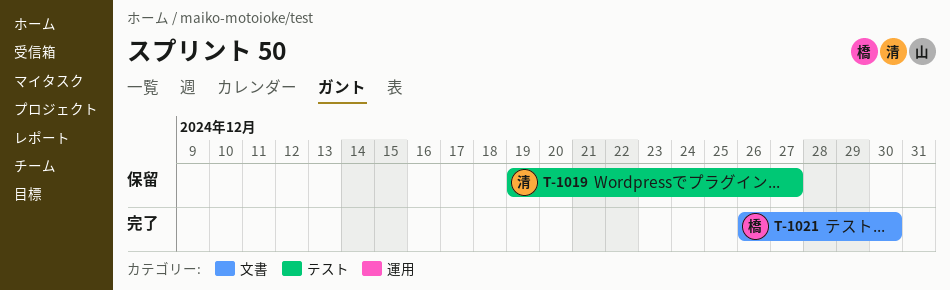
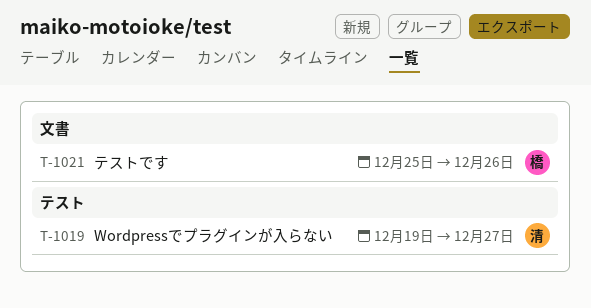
T-1021, start: Dec 26 -> Dec 25
T-1021, due: Dec 30 -> Dec 26

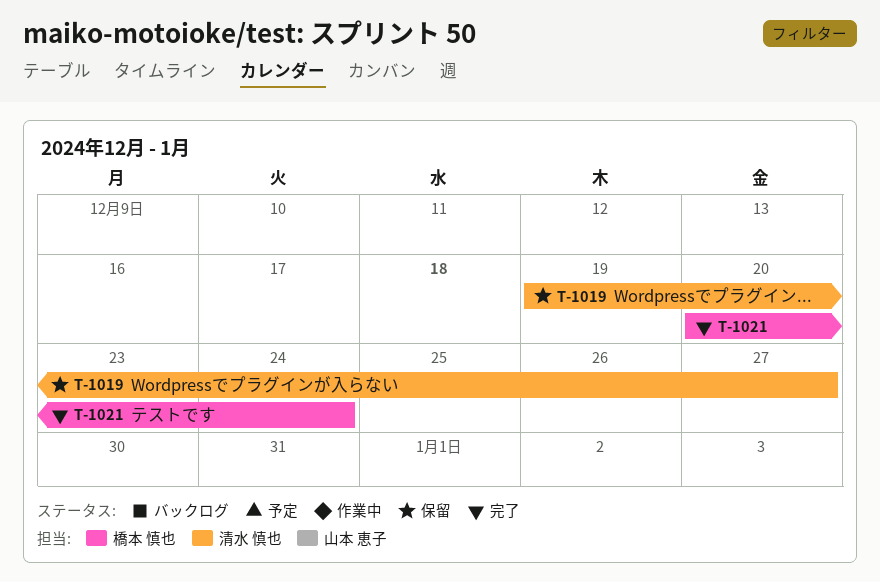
T-1021, start: Dec 25 -> Dec 20
T-1021, due: Dec 26 -> Dec 24

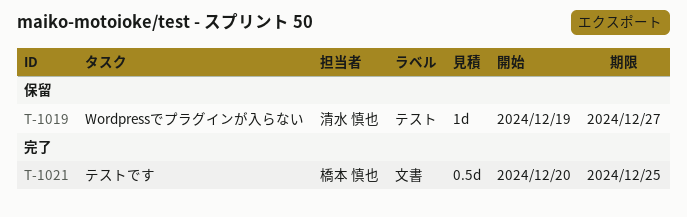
T-1021, due: Dec 24 -> Dec 25

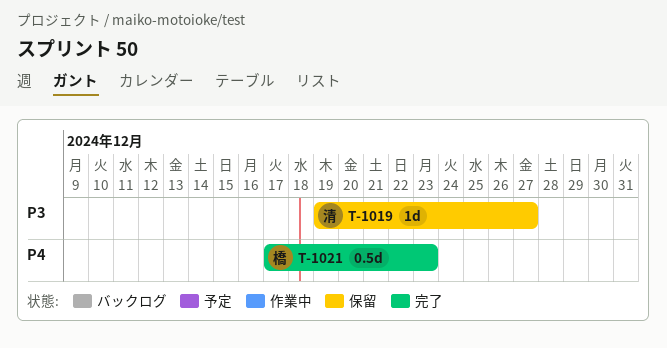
T-1021, start: Dec 20 -> Dec 17
T-1021, due: Dec 25 -> Dec 23

